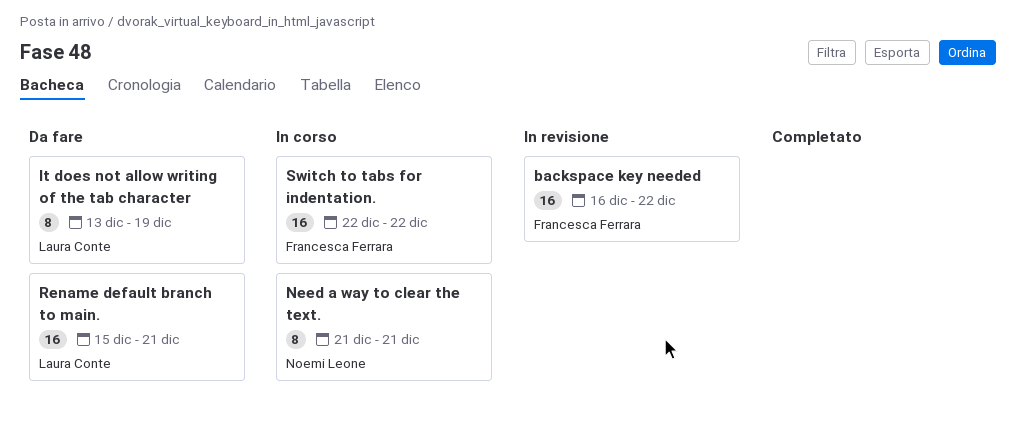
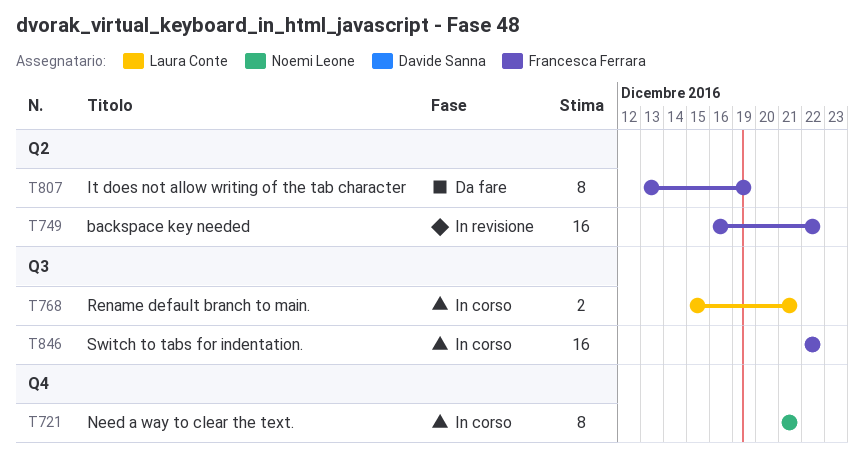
It does not allow writing of the tab character, owner: Laura Conte -> Francesca Ferrara
Rename default branch to main., status: Da fare -> In corso
Rename default branch to main., estimate: 16 -> 2

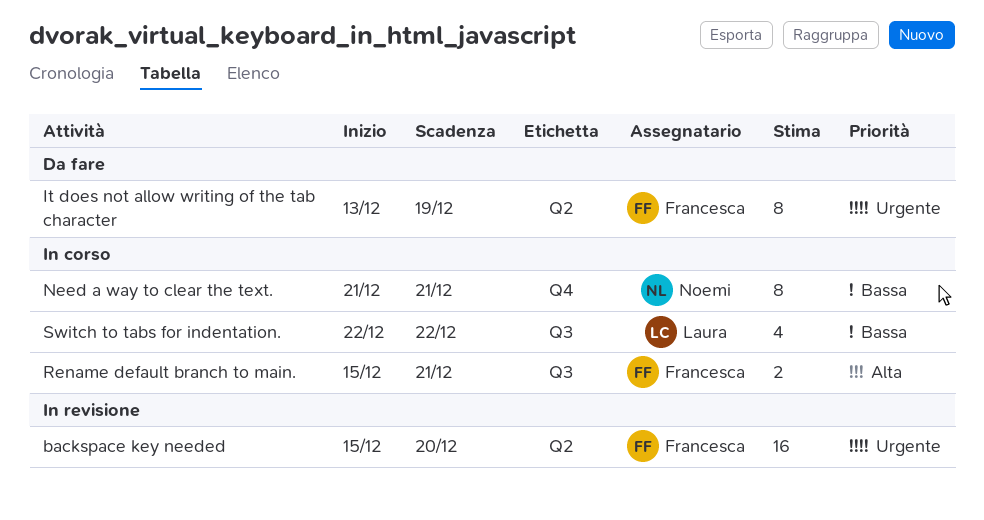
backspace key needed, start: Dec 16 -> Dec 15
backspace key needed, due: Dec 22 -> Dec 20
Rename default branch to main., owner: Laura Conte -> Francesca Ferrara
Switch to tabs for indentation., owner: Francesca Ferrara -> Laura Conte
Switch to tabs for indentation., estimate: 16 -> 4

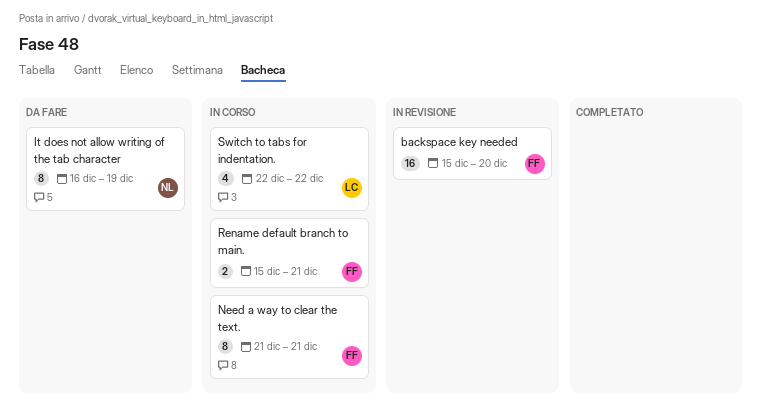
It does not allow writing of the tab character, owner: Francesca -> Noemi
It does not allow writing of the tab character, start: Dec 13 -> Dec 16
Need a way to clear the text., owner: Noemi -> Francesca

